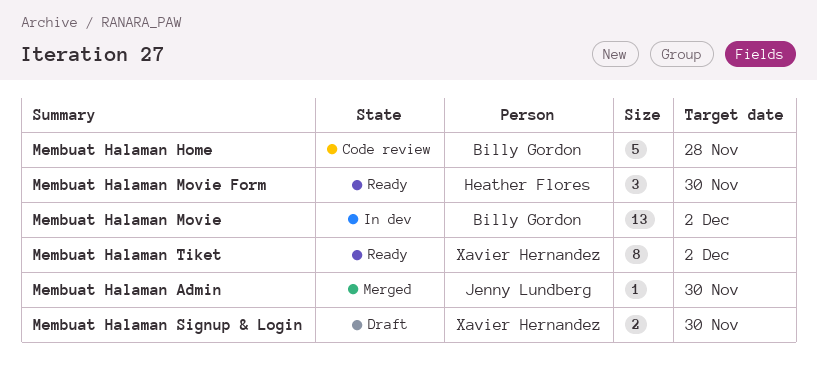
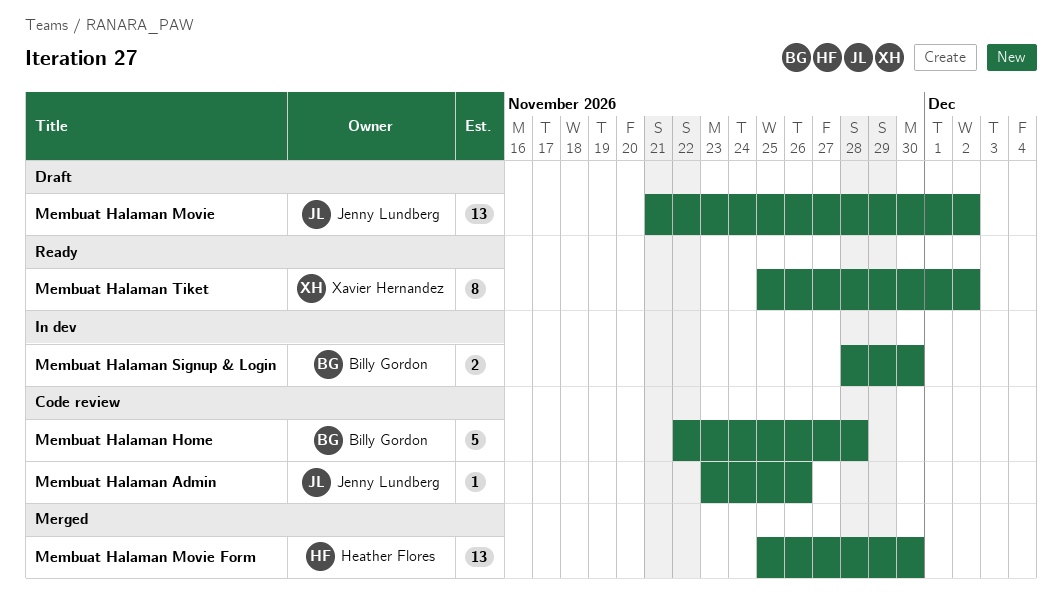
Membuat Halaman Admin, status: Merged -> Code review
Membuat Halaman Admin, due: Nov 30 -> Nov 26
Membuat Halaman Movie, status: In dev -> Draft
Membuat Halaman Movie, owner: Billy Gordon -> Jenny Lundberg
Membuat Halaman Movie Form, status: Ready -> Merged
Membuat Halaman Movie Form, estimate: 3 -> 13
Membuat Halaman Signup & Login, status: Draft -> In dev
Membuat Halaman Signup & Login, owner: Xavier Hernandez -> Billy Gordon

